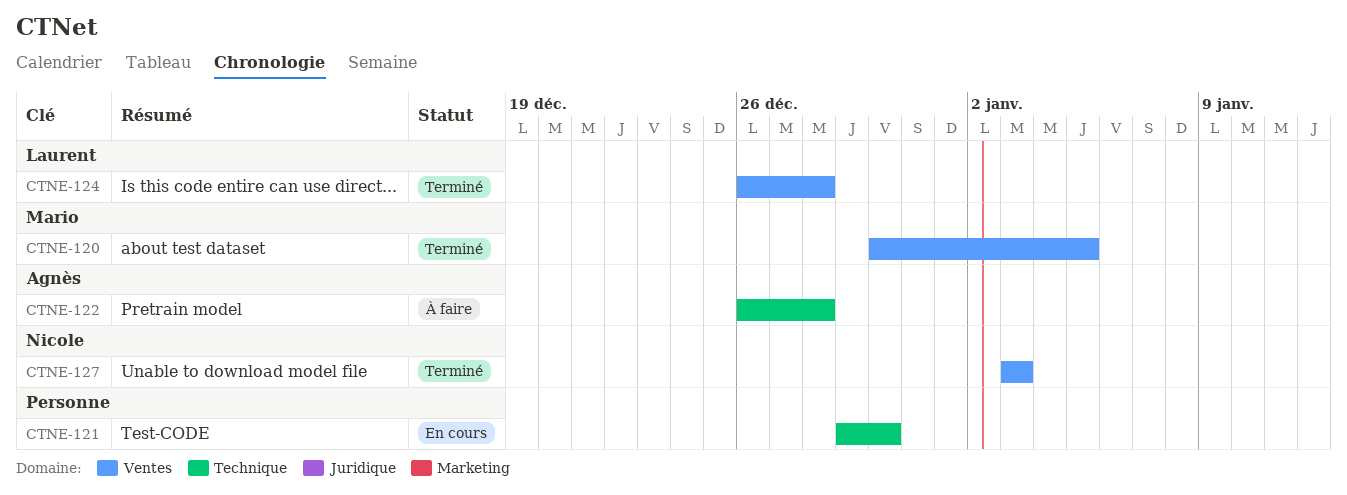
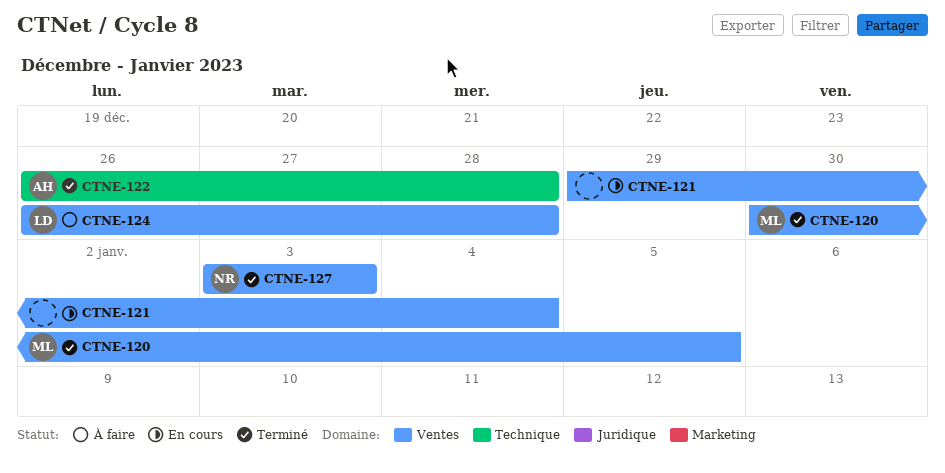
CTNE-121, label: Technique -> Ventes
CTNE-121, due: Dec 30 -> Jan 4
CTNE-122, status: À faire -> Terminé
CTNE-124, status: Terminé -> À faire

